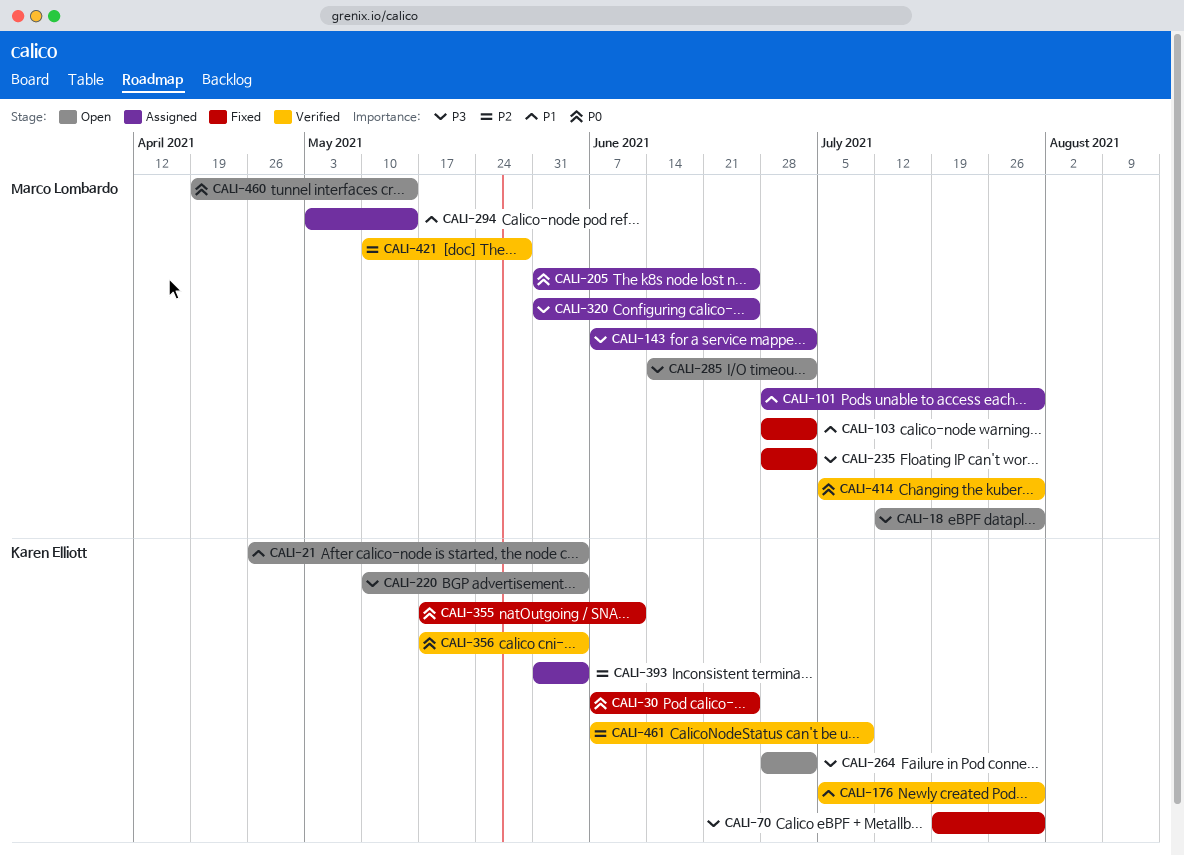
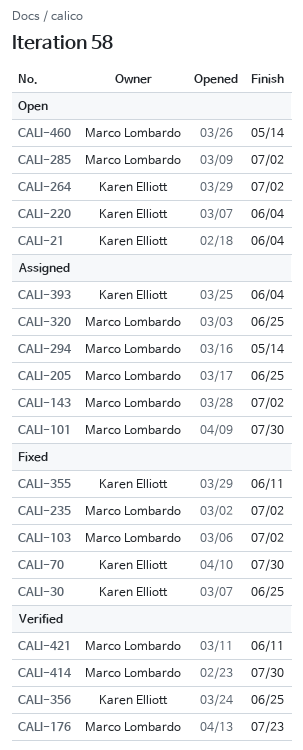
CALI-18: present -> none
CALI-176, owner: Karen Elliott -> Marco Lombardo
CALI-176, due: Jul 30 -> Jul 23
CALI-356, due: Jun 4 -> Jun 25
CALI-421, due: May 28 -> Jun 11
CALI-461: present -> none

